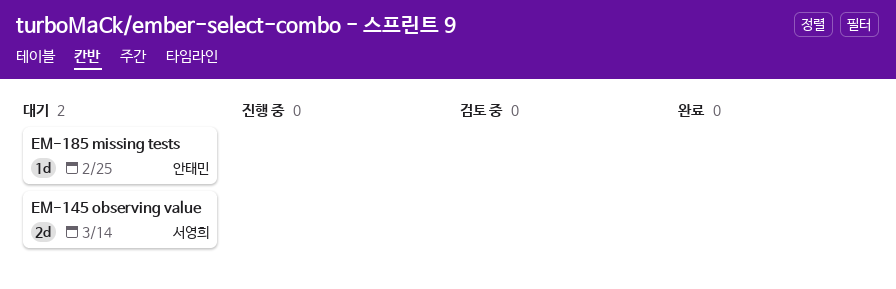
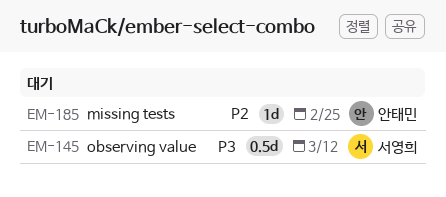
EM-145, estimate: 2d -> 0.5d
EM-145, due: Mar 14 -> Mar 12

